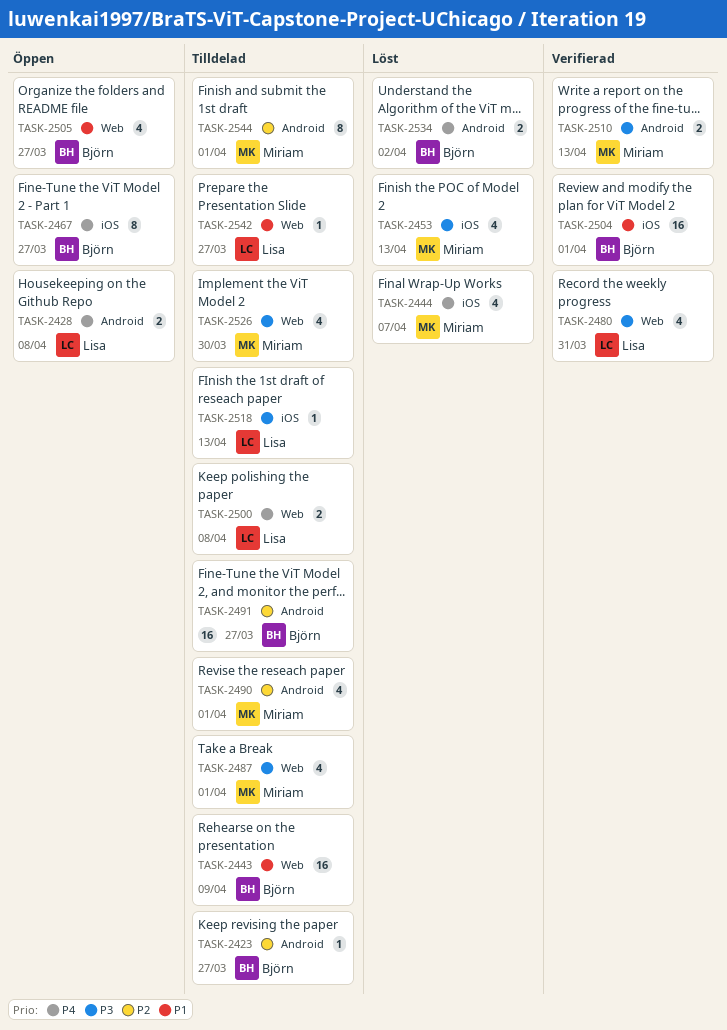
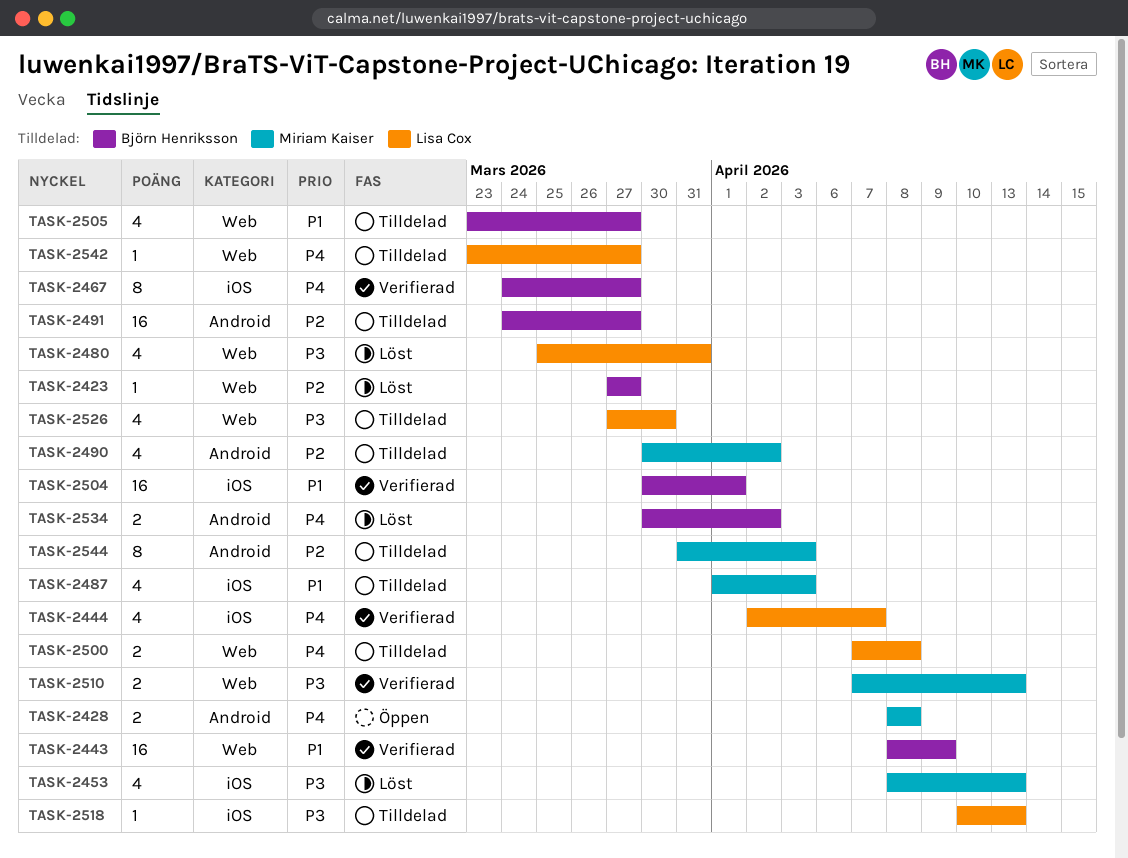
TASK-2423, status: Tilldelad -> Löst
TASK-2423, label: Android -> Web
TASK-2428, owner: Lisa Cox -> Miriam Kaiser
TASK-2443, status: Tilldelad -> Verifierad
TASK-2444, status: Löst -> Verifierad
TASK-2444, owner: Miriam Kaiser -> Lisa Cox
TASK-2467, status: Öppen -> Verifierad
TASK-2480, status: Verifierad -> Löst
TASK-2487, priority: P3 -> P1
TASK-2487, label: Web -> iOS
TASK-2487, due: Apr 1 -> Apr 3
TASK-2490, due: Apr 1 -> Apr 2
TASK-2505, status: Öppen -> Tilldelad
TASK-2510, label: Android -> Web
TASK-2526, owner: Miriam Kaiser -> Lisa Cox
TASK-2542, priority: P1 -> P4
TASK-2544, due: Apr 1 -> Apr 3

